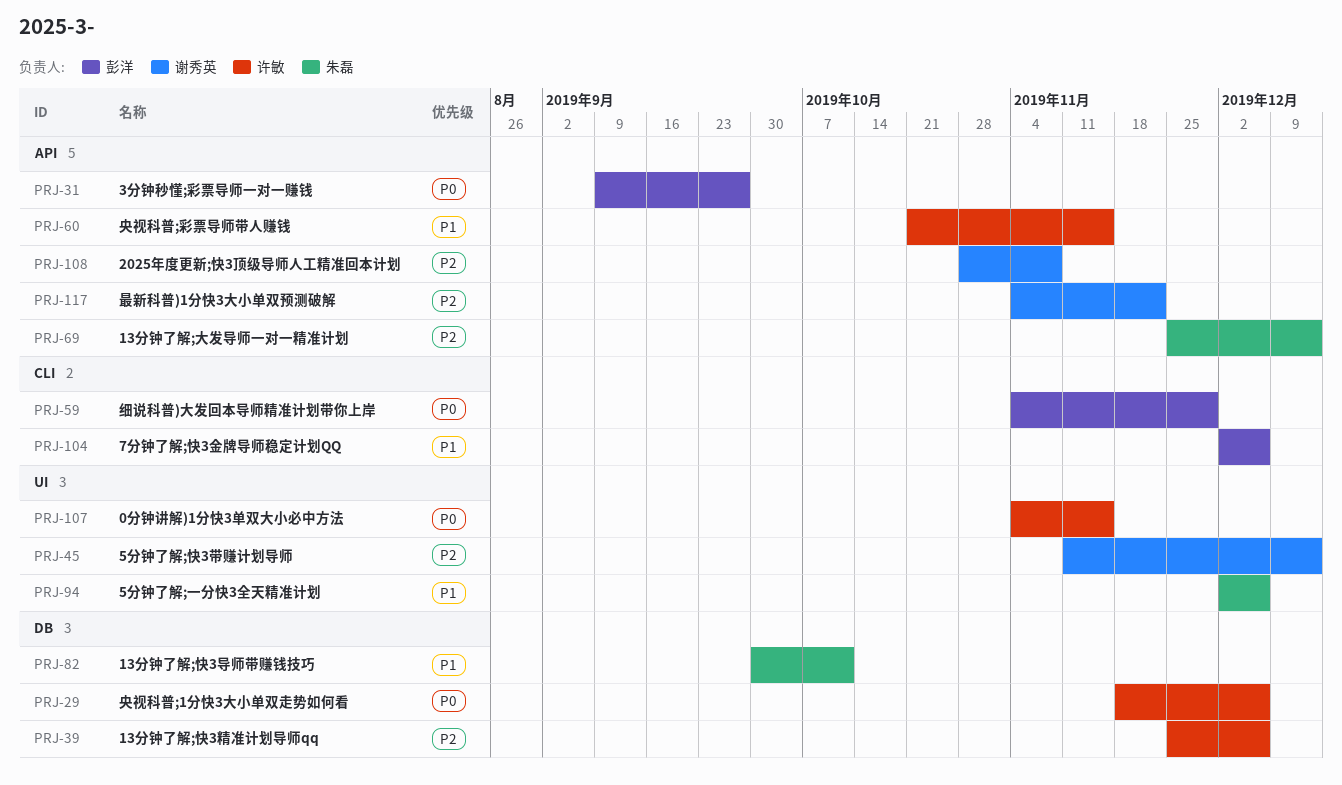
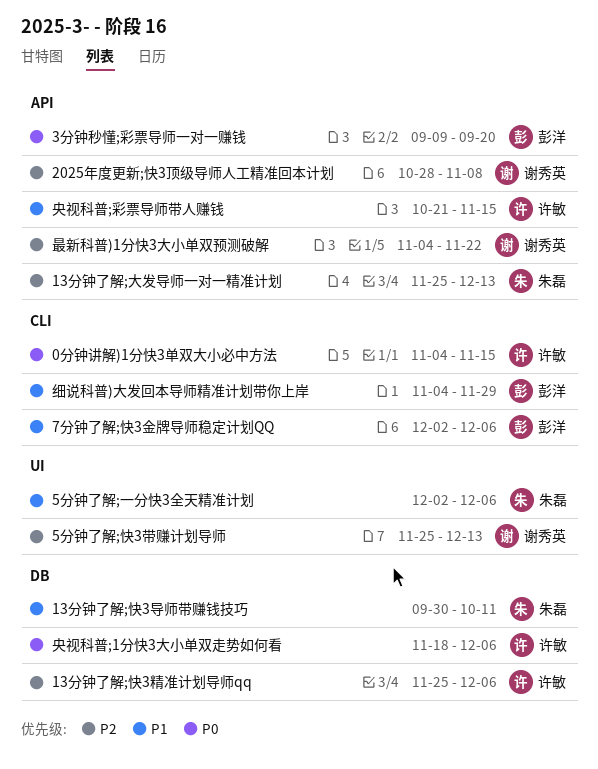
0分钟讲解)1分快3单双大小必中方法, label: UI -> CLI
3分钟秒懂;彩票导师一对一赚钱, due: Sep 27 -> Sep 20
5分钟了解;快3带赚计划导师, start: Nov 11 -> Nov 25
细说科普)大发回本导师精准计划带你上岸, priority: P0 -> P1

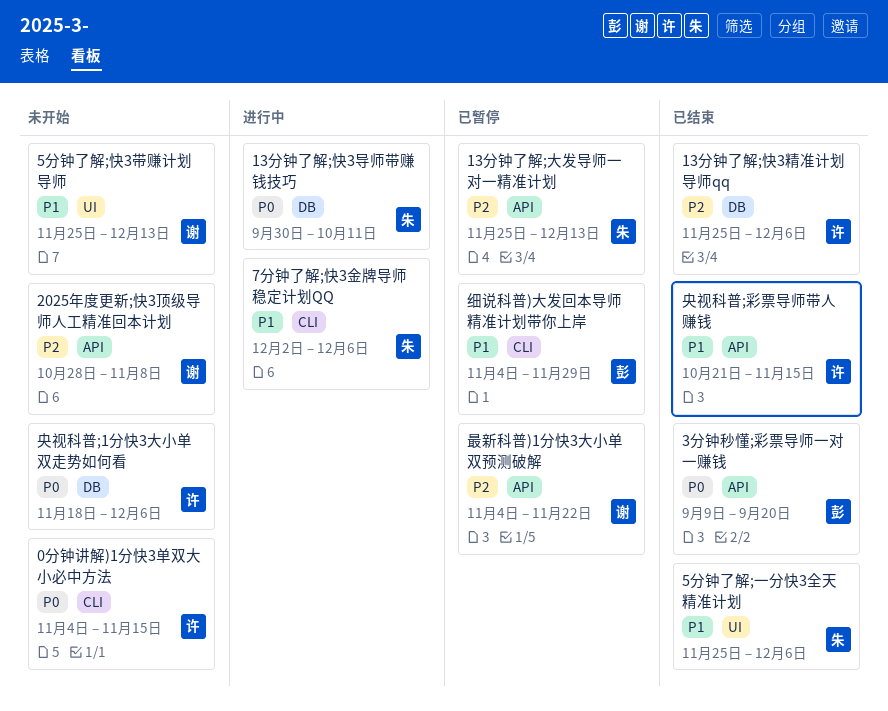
13分钟了解;快3导师带赚钱技巧, priority: P1 -> P0
5分钟了解;一分快3全天精准计划, start: Dec 2 -> Nov 25
5分钟了解;快3带赚计划导师, priority: P2 -> P1
7分钟了解;快3金牌导师稳定计划QQ, owner: 彭洋 -> 朱磊

